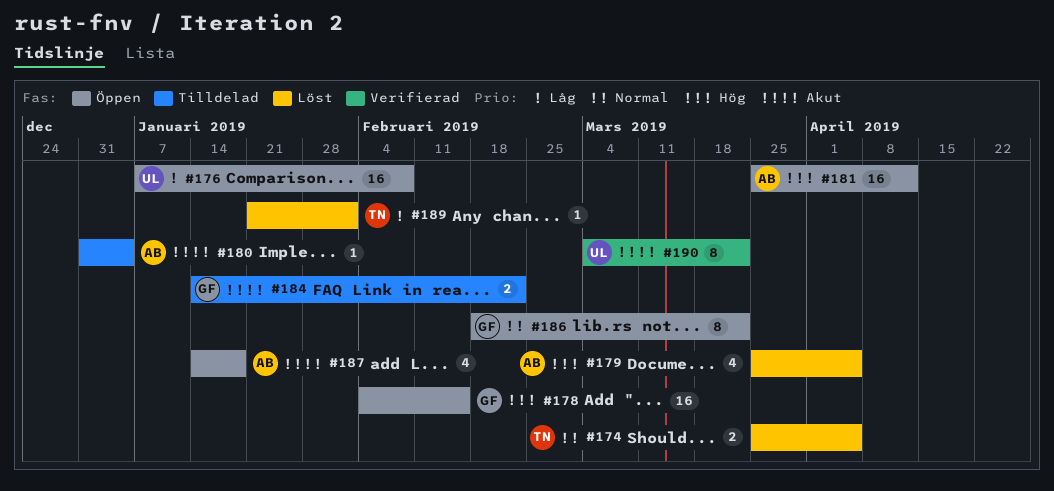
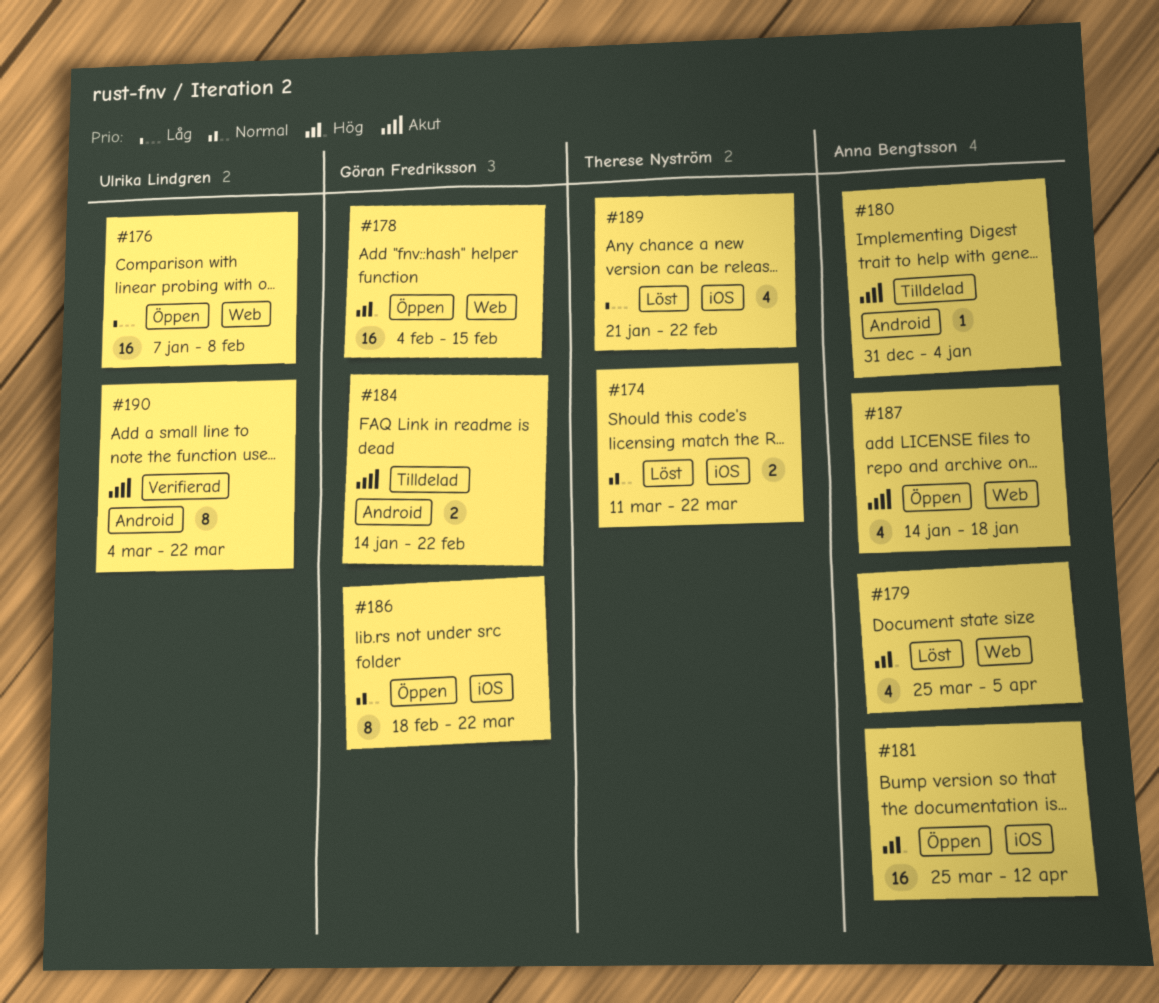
#174, start: Mar 25 -> Mar 11
#174, due: Apr 5 -> Mar 22
#189, estimate: 1 -> 4
#189, due: Feb 1 -> Feb 22

